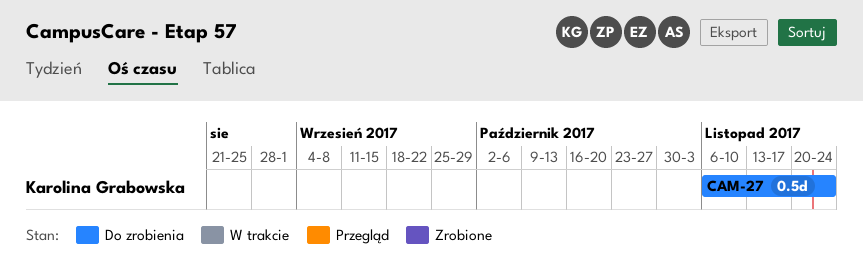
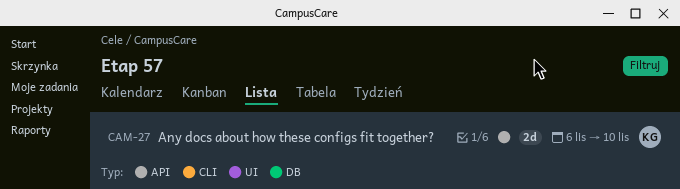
CAM-27, estimate: 0.5d -> 2d
CAM-27, due: Nov 24 -> Nov 10

